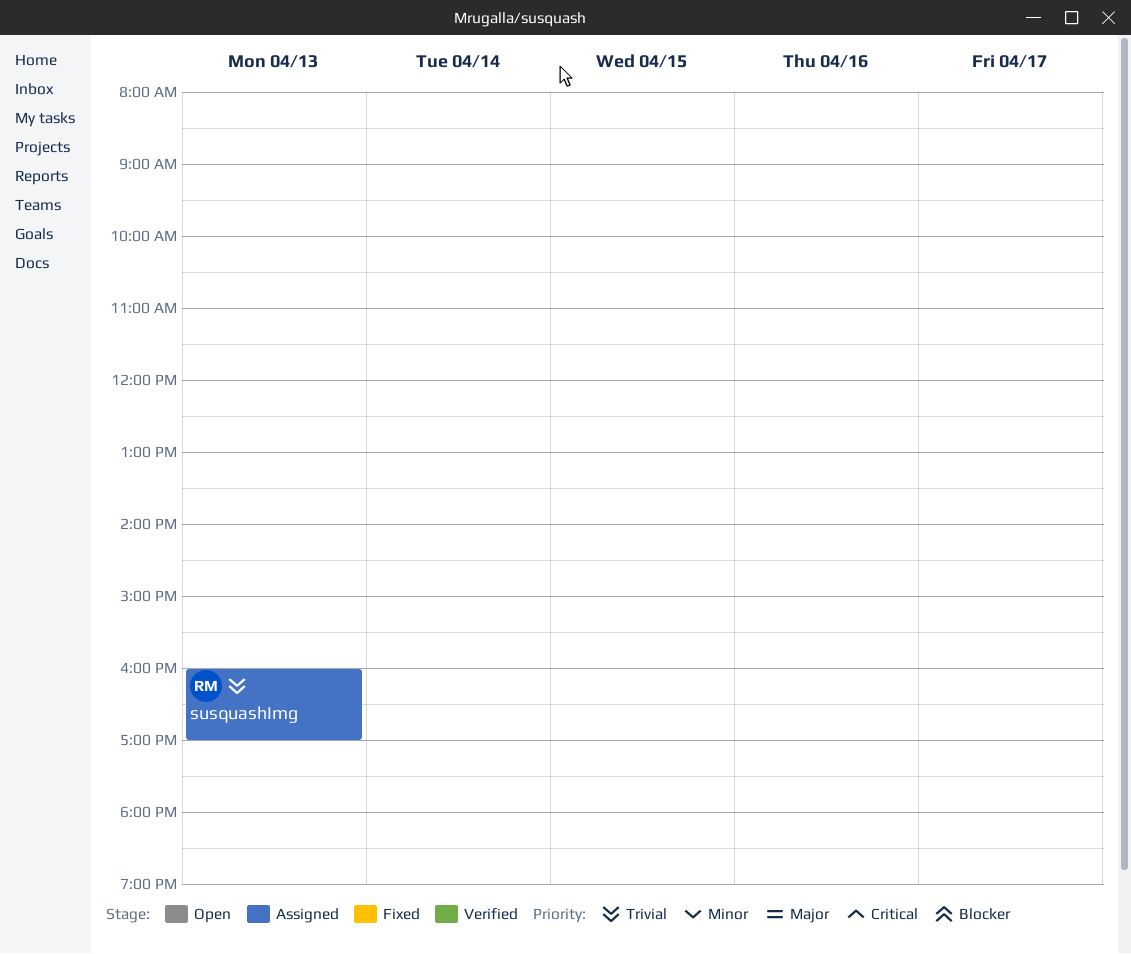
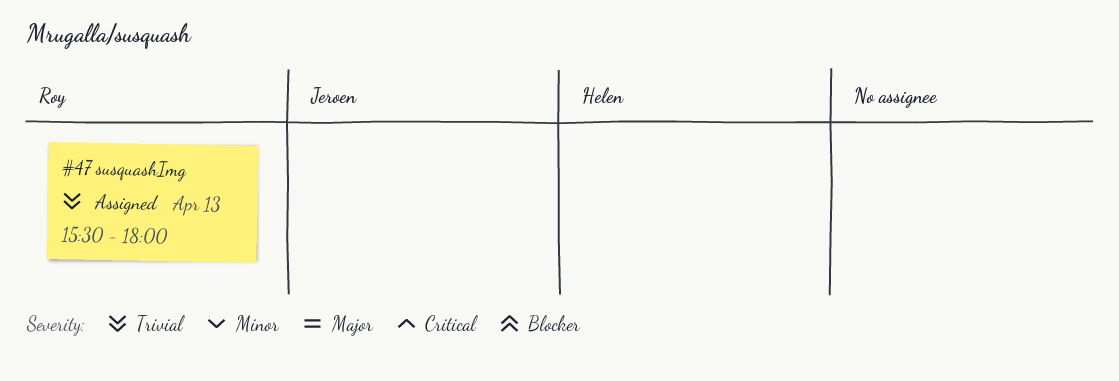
susquashImg, begins: 16:00 -> 15:30
susquashImg, ends: 17:00 -> 18:00

